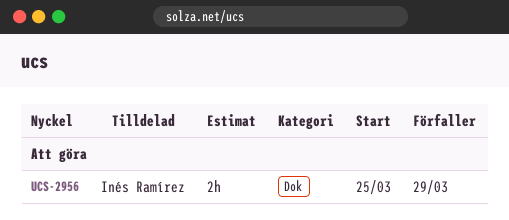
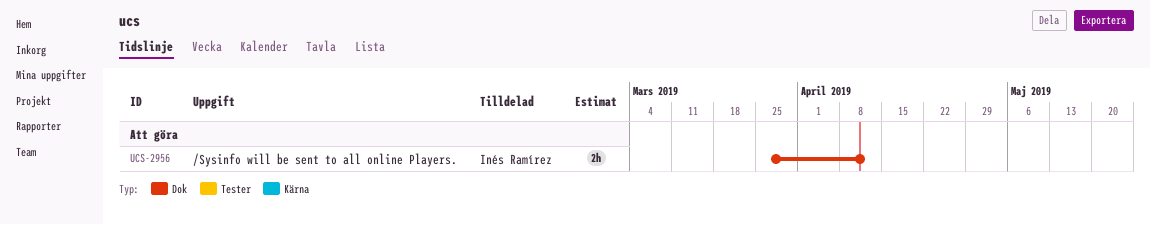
UCS-2956, due: Mar 29 -> Apr 12

